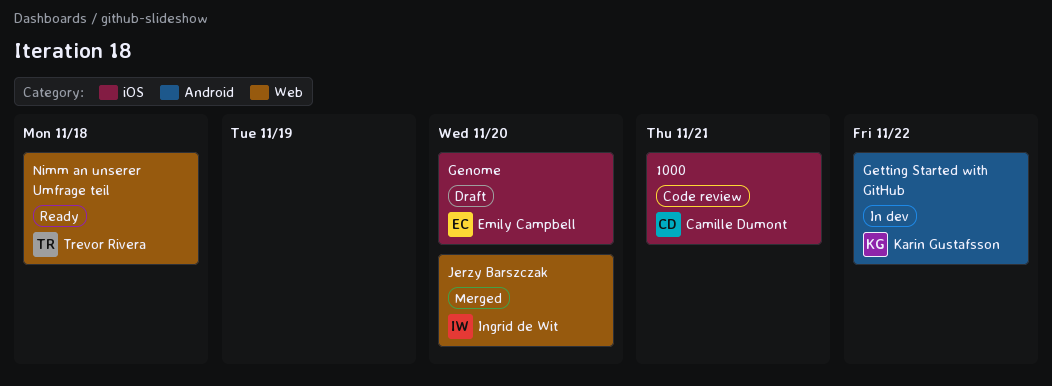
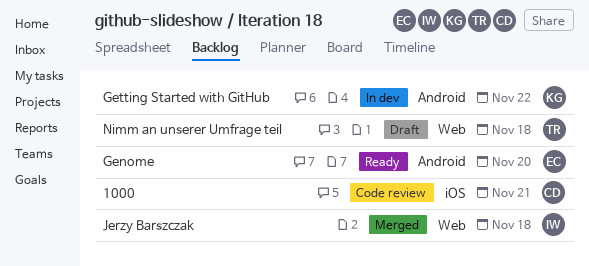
Genome, status: Draft -> Ready
Genome, label: iOS -> Android
Jerzy Barszczak, due: Nov 20 -> Nov 18
Nimm an unserer Umfrage teil, status: Ready -> Draft

